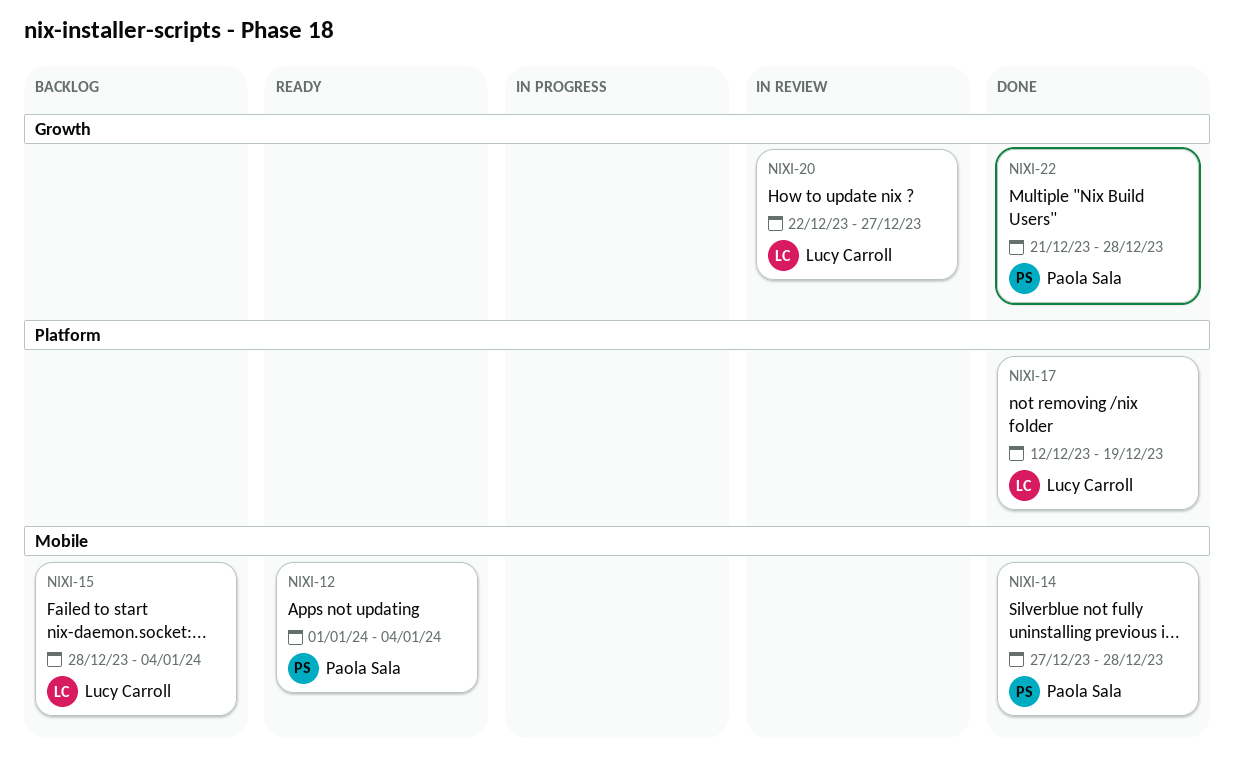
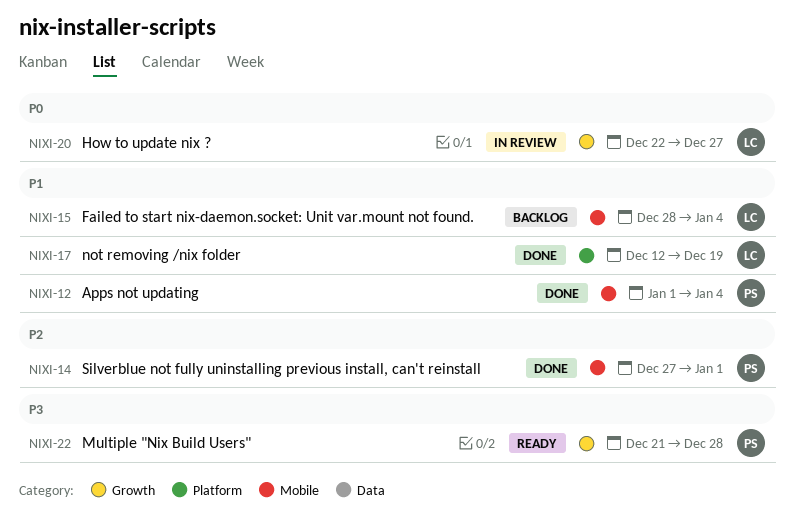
NIXI-12, status: Ready -> Done
NIXI-14, due: Dec 28 -> Jan 1
NIXI-22, status: Done -> Ready

